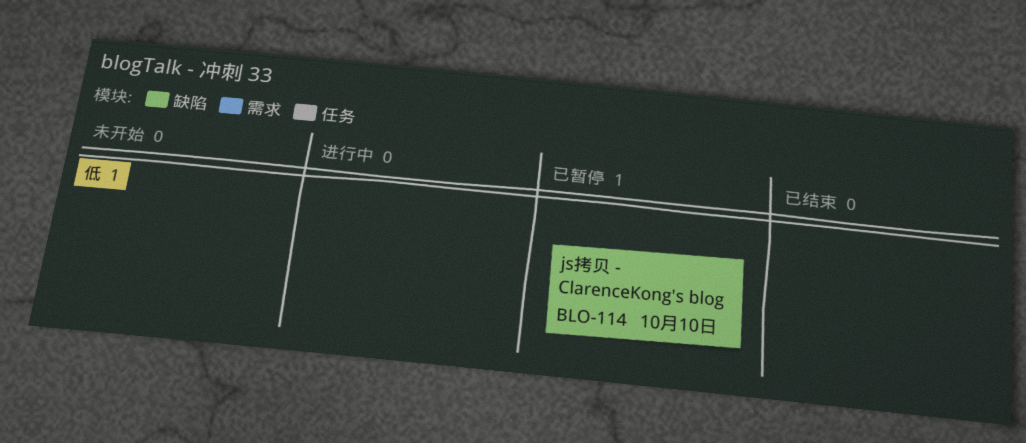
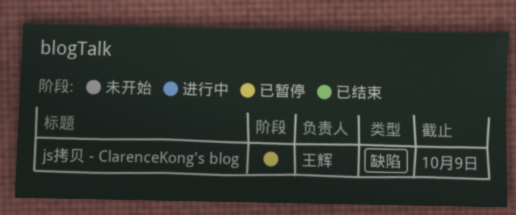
js拷贝 - ClarenceKong's blog, due: Oct 10 -> Oct 9

